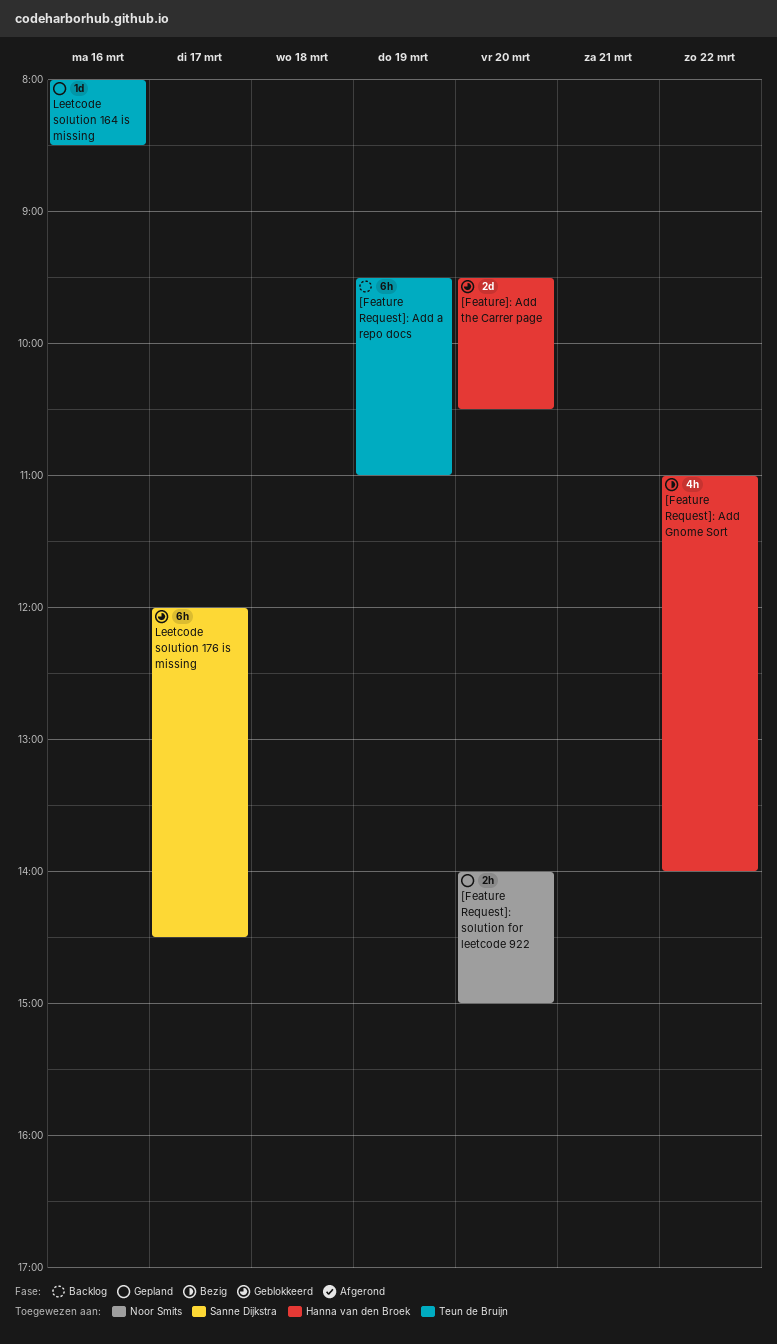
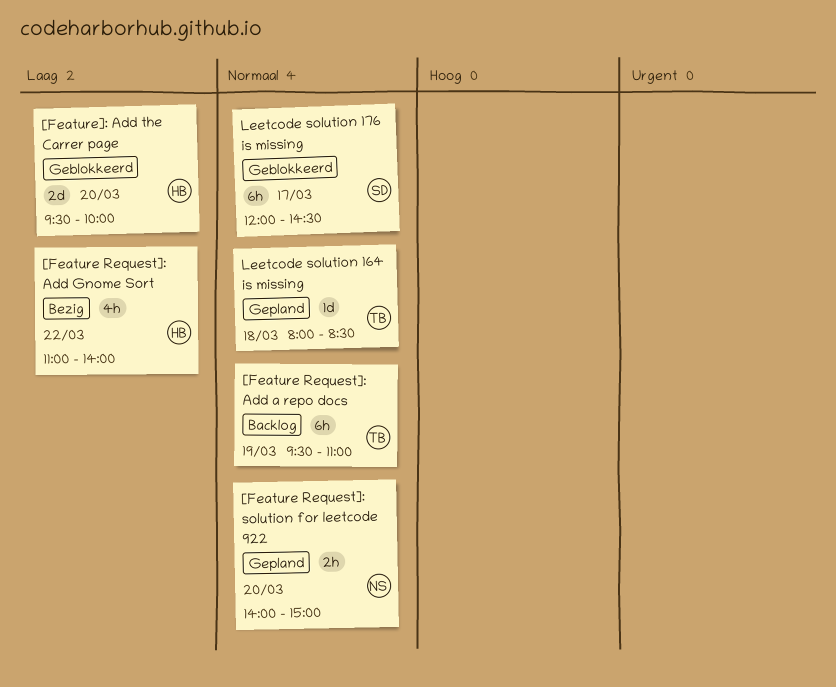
[Feature]: Add the Carrer page, ends: 10:30 -> 10:00
Leetcode solution 164 is missing, day: Mar 16 -> Mar 18

